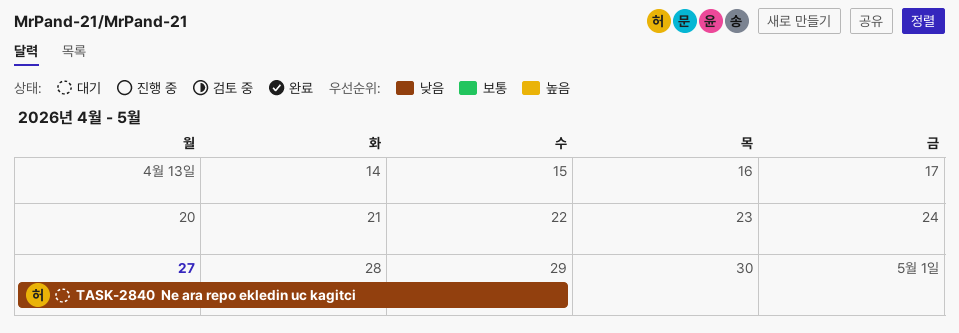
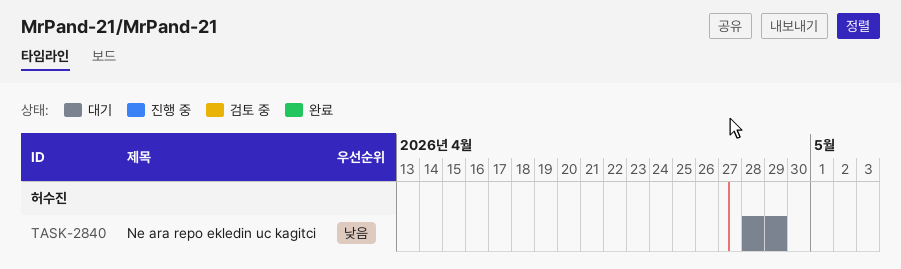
TASK-2840, start: Apr 27 -> Apr 28

